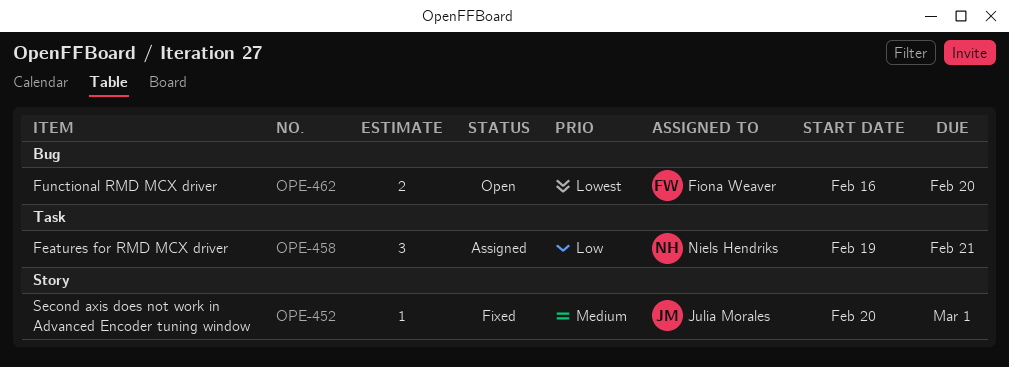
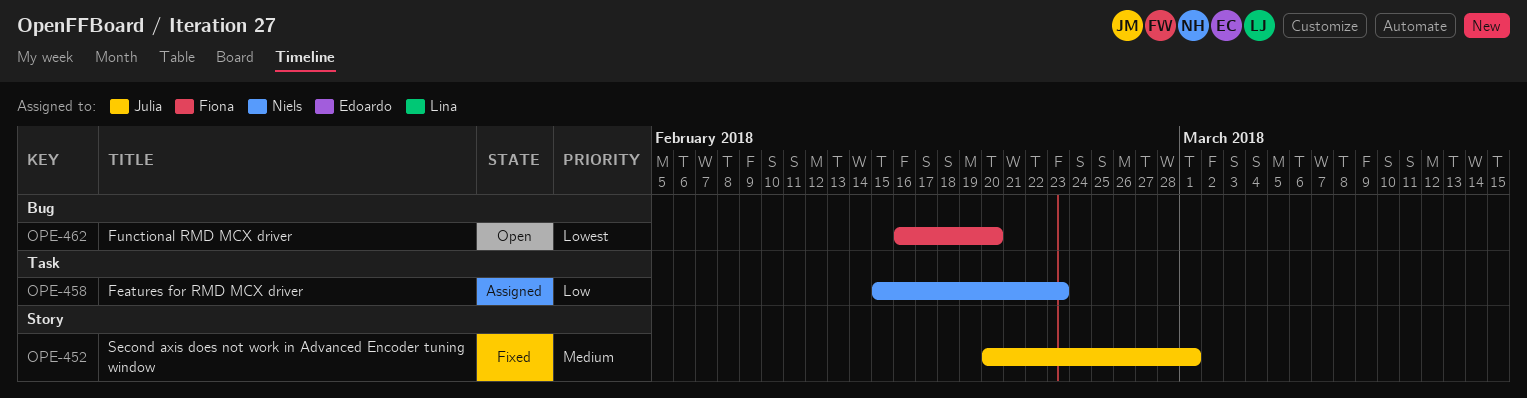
OPE-458, start: Feb 19 -> Feb 15
OPE-458, due: Feb 21 -> Feb 23

